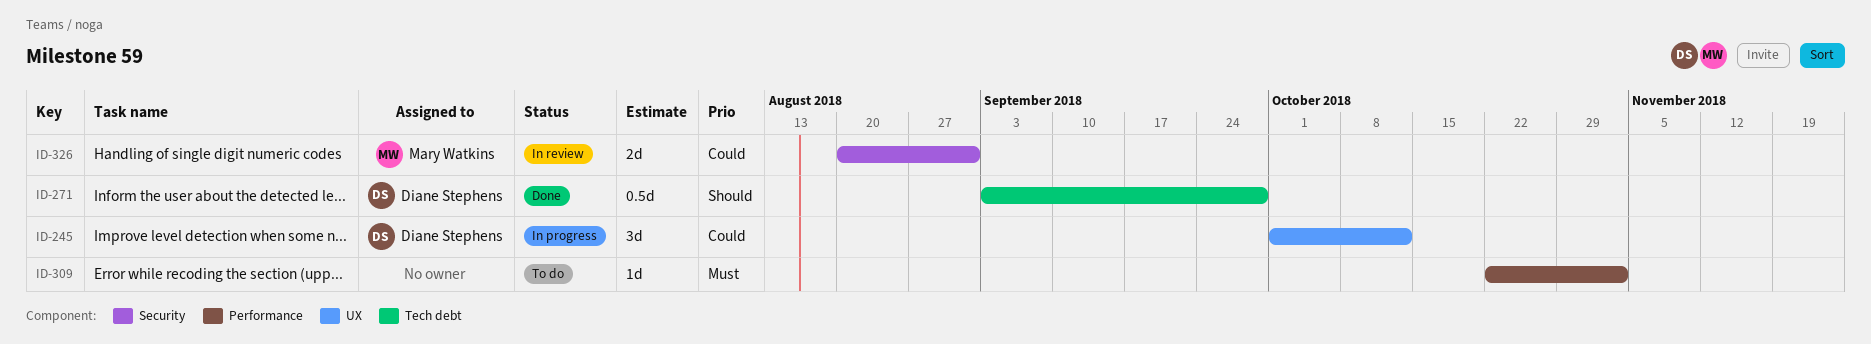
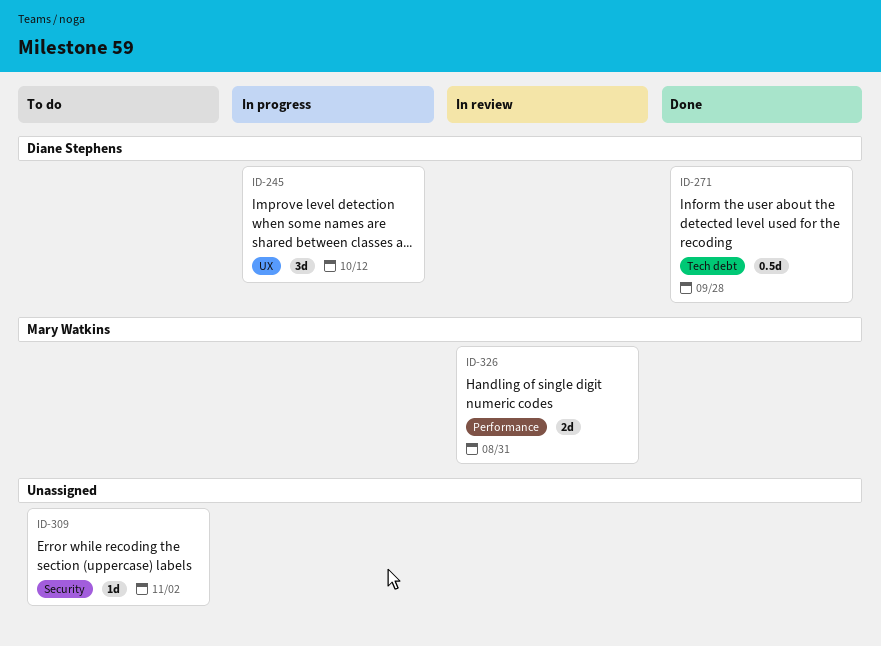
ID-309, label: Performance -> Security
ID-326, label: Security -> Performance

